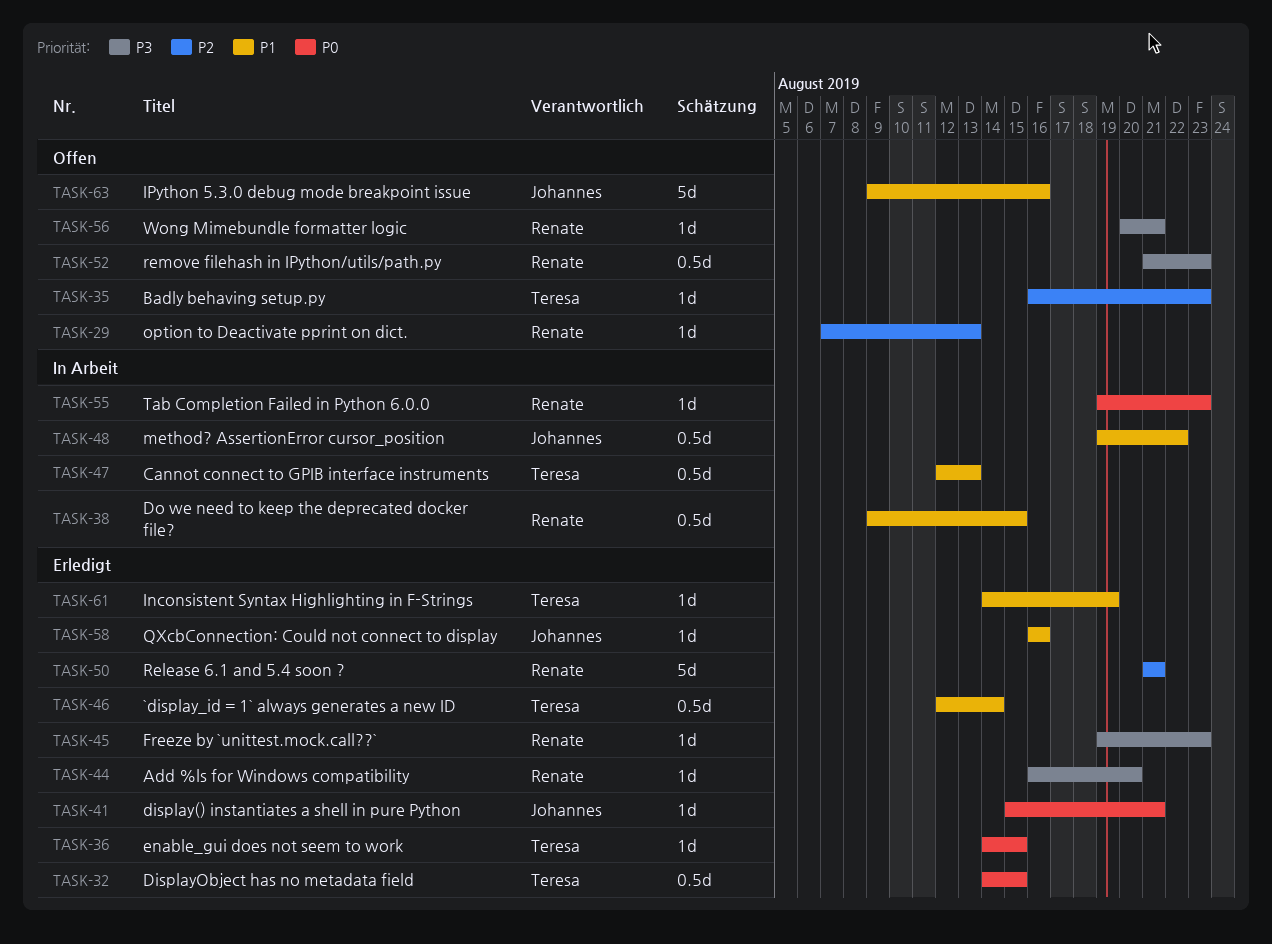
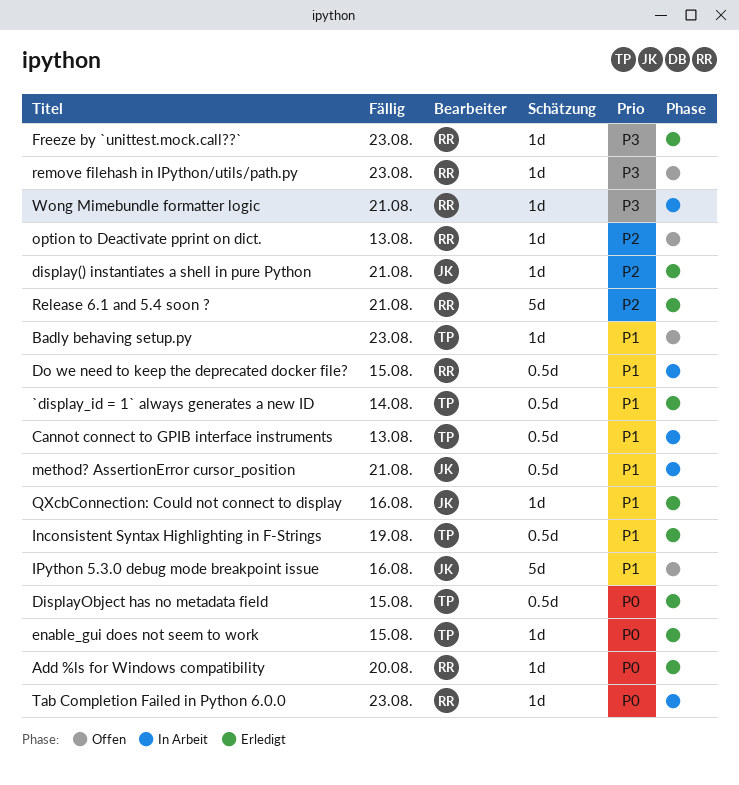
Add %ls for Windows compatibility, priority: P3 -> P0
Badly behaving setup.py, priority: P2 -> P1
display() instantiates a shell in pure Python, priority: P0 -> P2
Inconsistent Syntax Highlighting in F-Strings, estimate: 1d -> 0.5d
method? AssertionError cursor_position, due: Aug 22 -> Aug 21
remove filehash in IPython/utils/path.py, estimate: 0.5d -> 1d
Wong Mimebundle formatter logic, status: Offen -> In Arbeit

